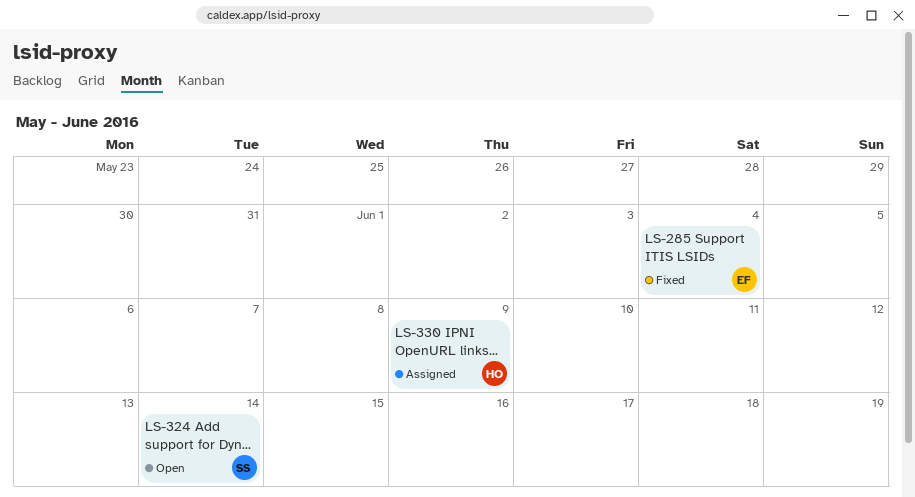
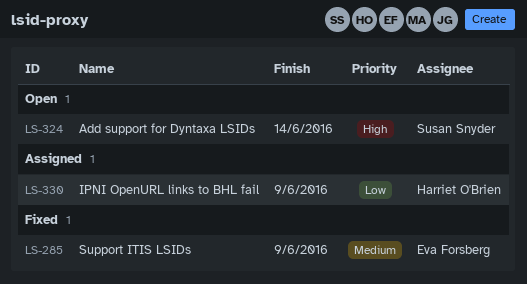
LS-285, due: Jun 4 -> Jun 9

